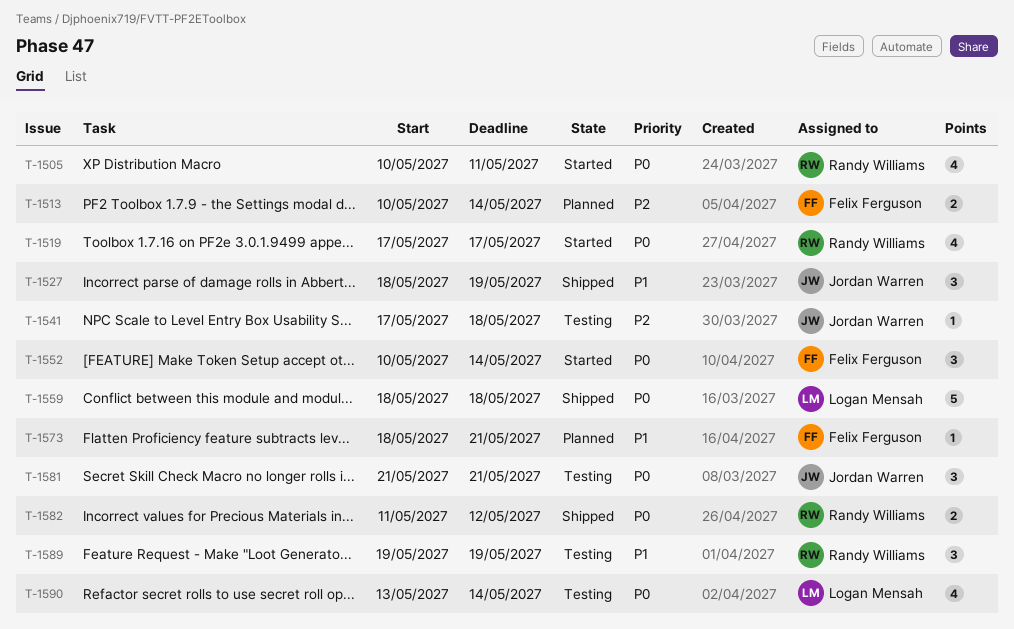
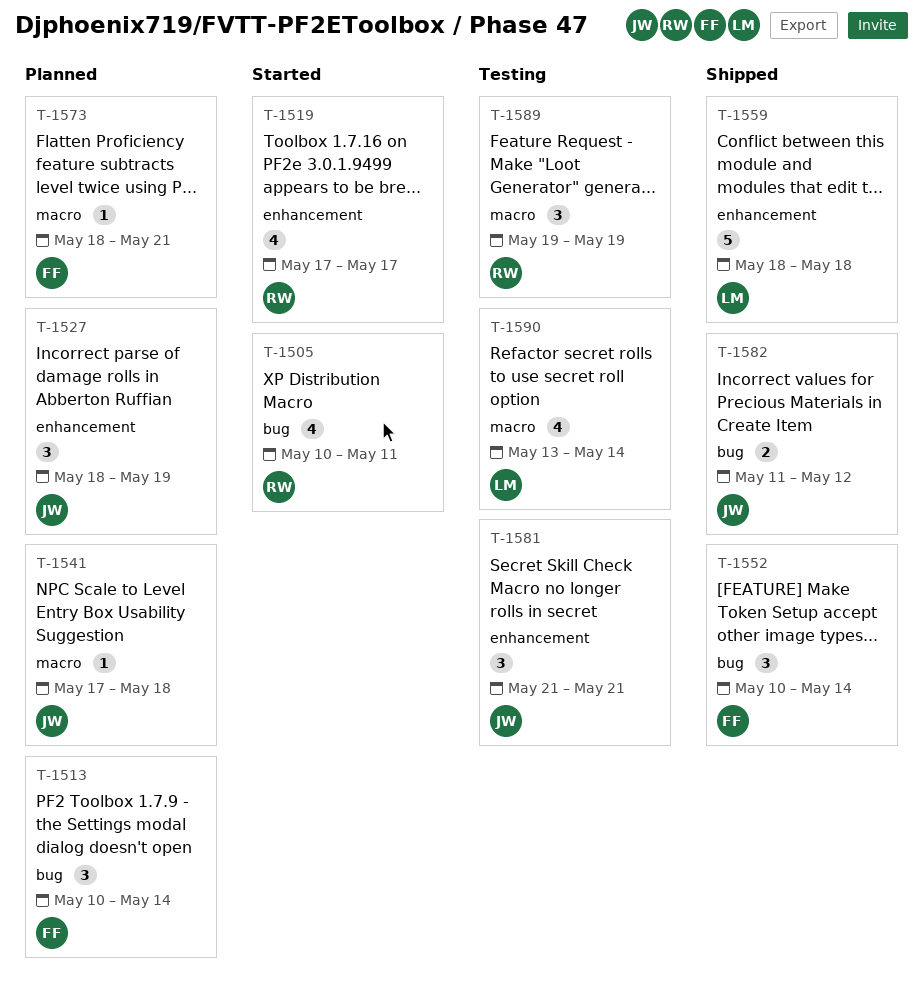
T-1513, estimate: 2 -> 3
T-1527, status: Shipped -> Planned
T-1541, status: Testing -> Planned
T-1552, status: Started -> Shipped
T-1582, owner: Randy Williams -> Jordan Warren

